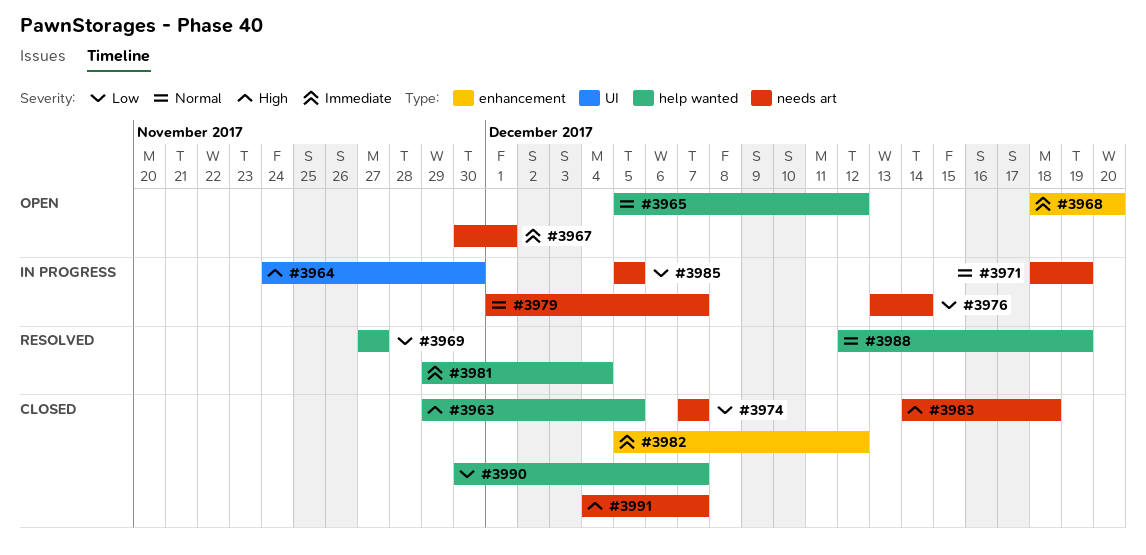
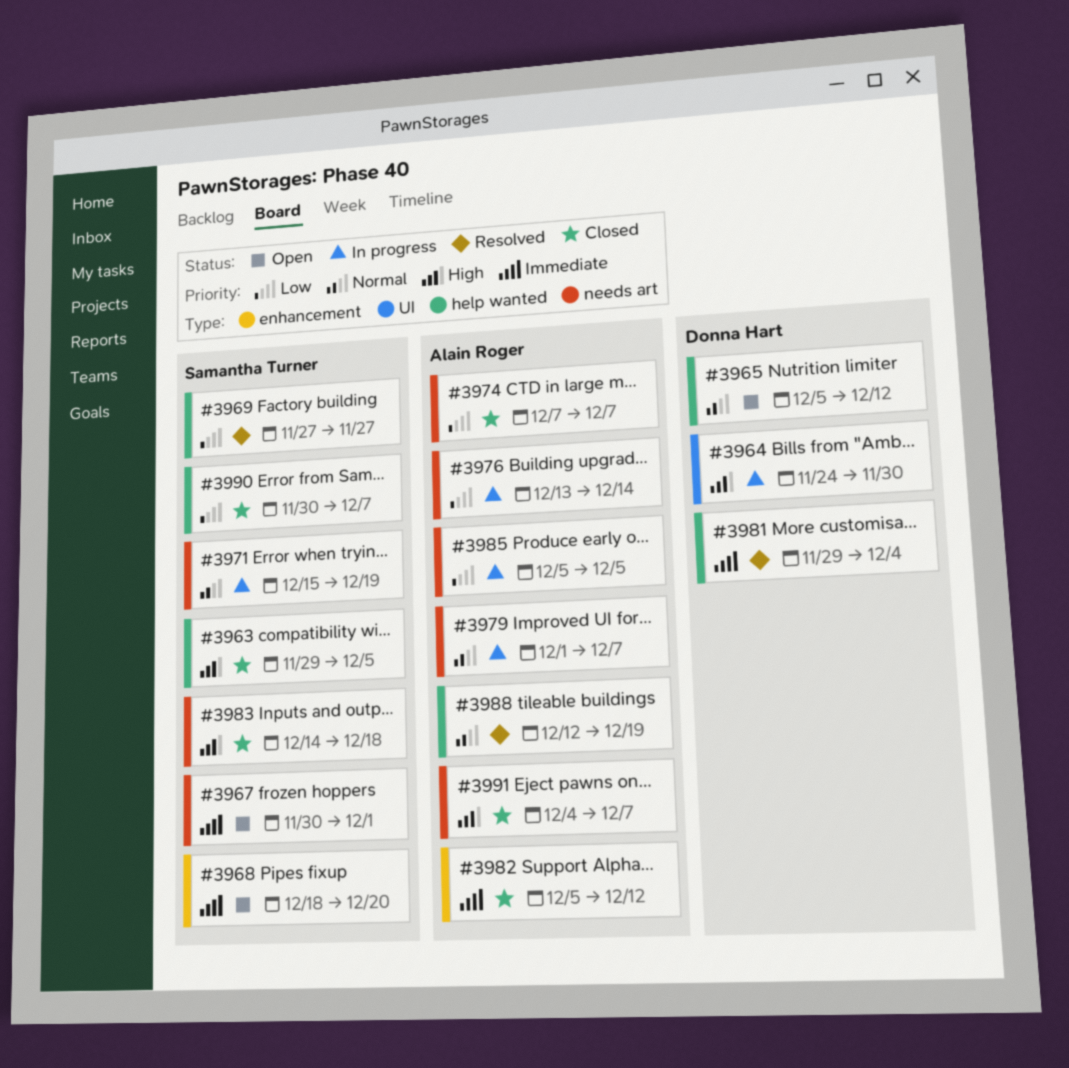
#3971, start: Dec 18 -> Dec 15

